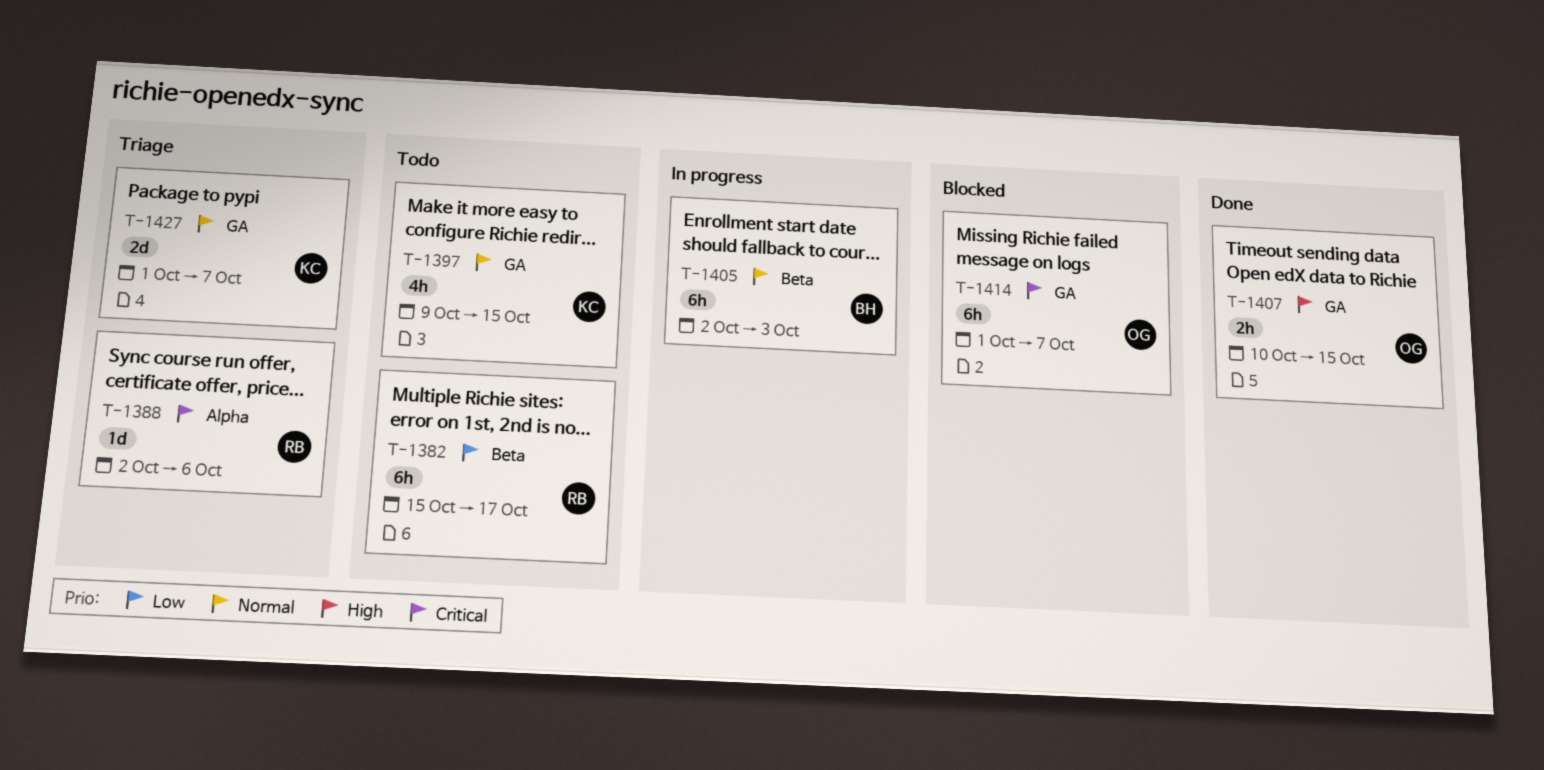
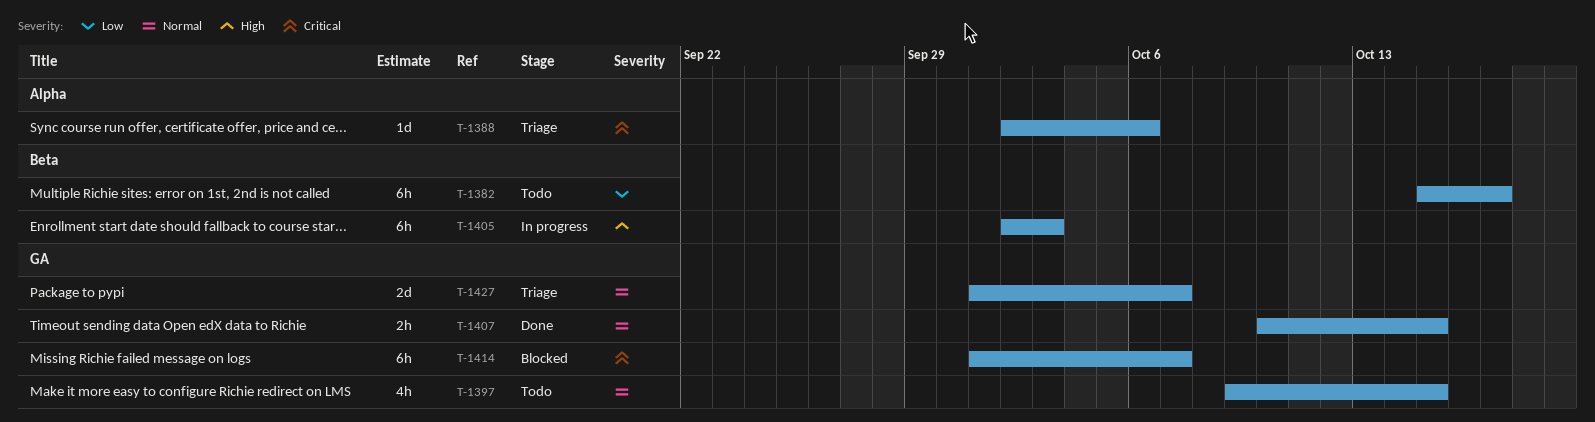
T-1405, priority: Normal -> High
T-1407, priority: High -> Normal

